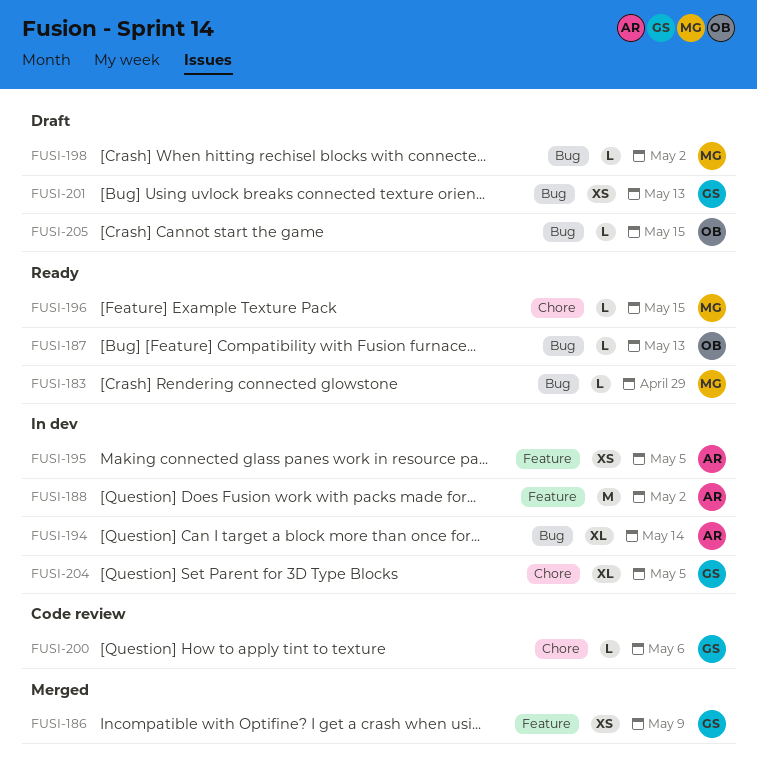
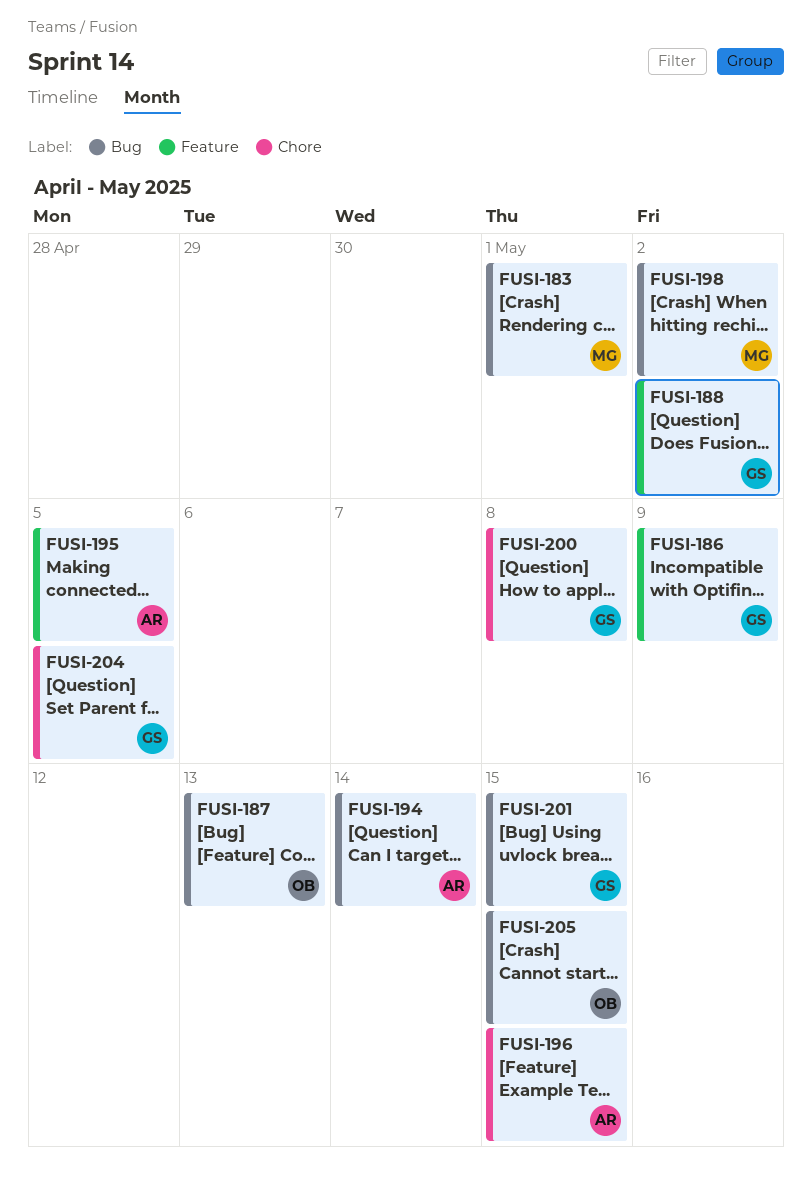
FUSI-183, due: Apr 29 -> May 1
FUSI-188, owner: AR -> GS
FUSI-196, owner: MG -> AR
FUSI-200, due: May 6 -> May 8
FUSI-201, due: May 13 -> May 15

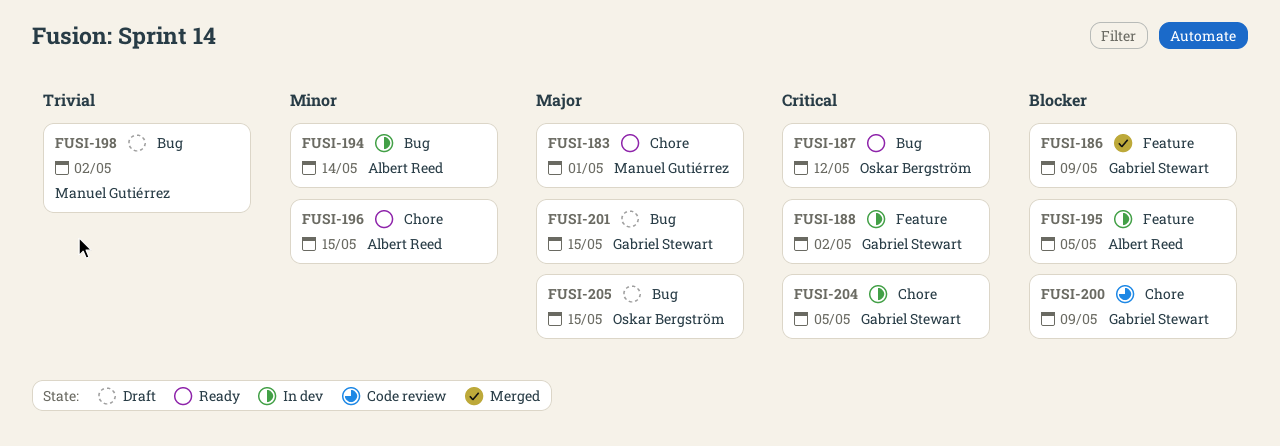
FUSI-183, label: Bug -> Chore
FUSI-187, due: May 13 -> May 12
FUSI-200, due: May 8 -> May 9

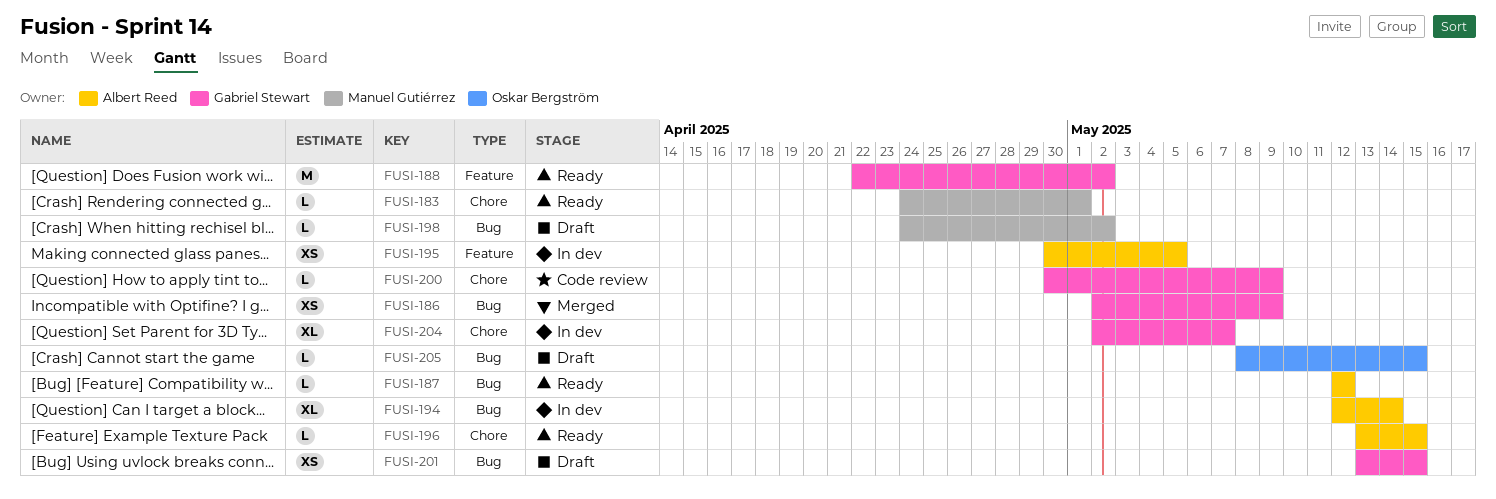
FUSI-186, label: Feature -> Bug
FUSI-187, owner: Oskar Bergström -> Albert Reed
FUSI-188, status: In dev -> Ready
FUSI-204, due: May 5 -> May 7

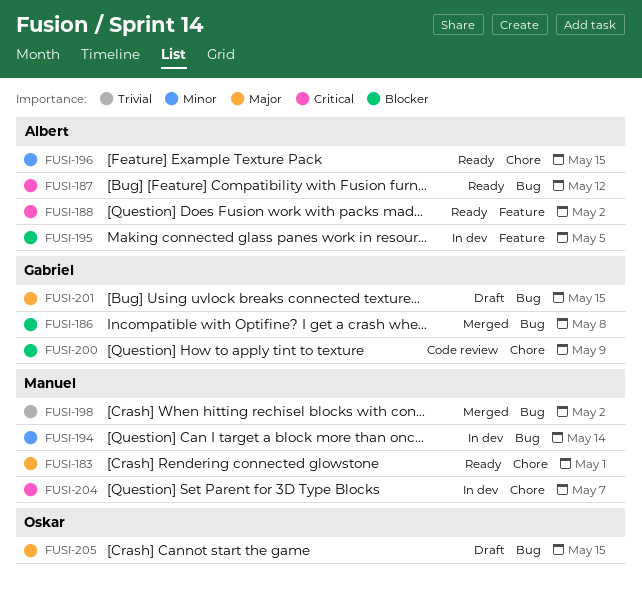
FUSI-186, due: May 9 -> May 8
FUSI-188, owner: Gabriel Stewart -> Albert Reed
FUSI-194, owner: Albert Reed -> Manuel Gutiérrez
FUSI-198, status: Draft -> Merged
FUSI-204, owner: Gabriel Stewart -> Manuel Gutiérrez

